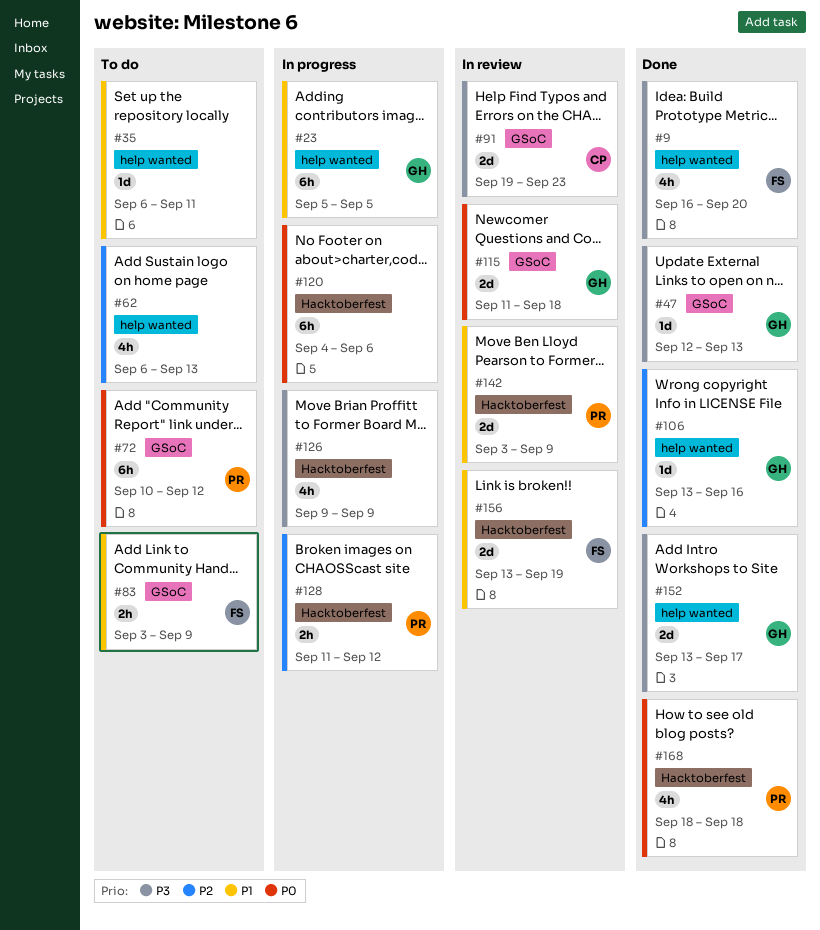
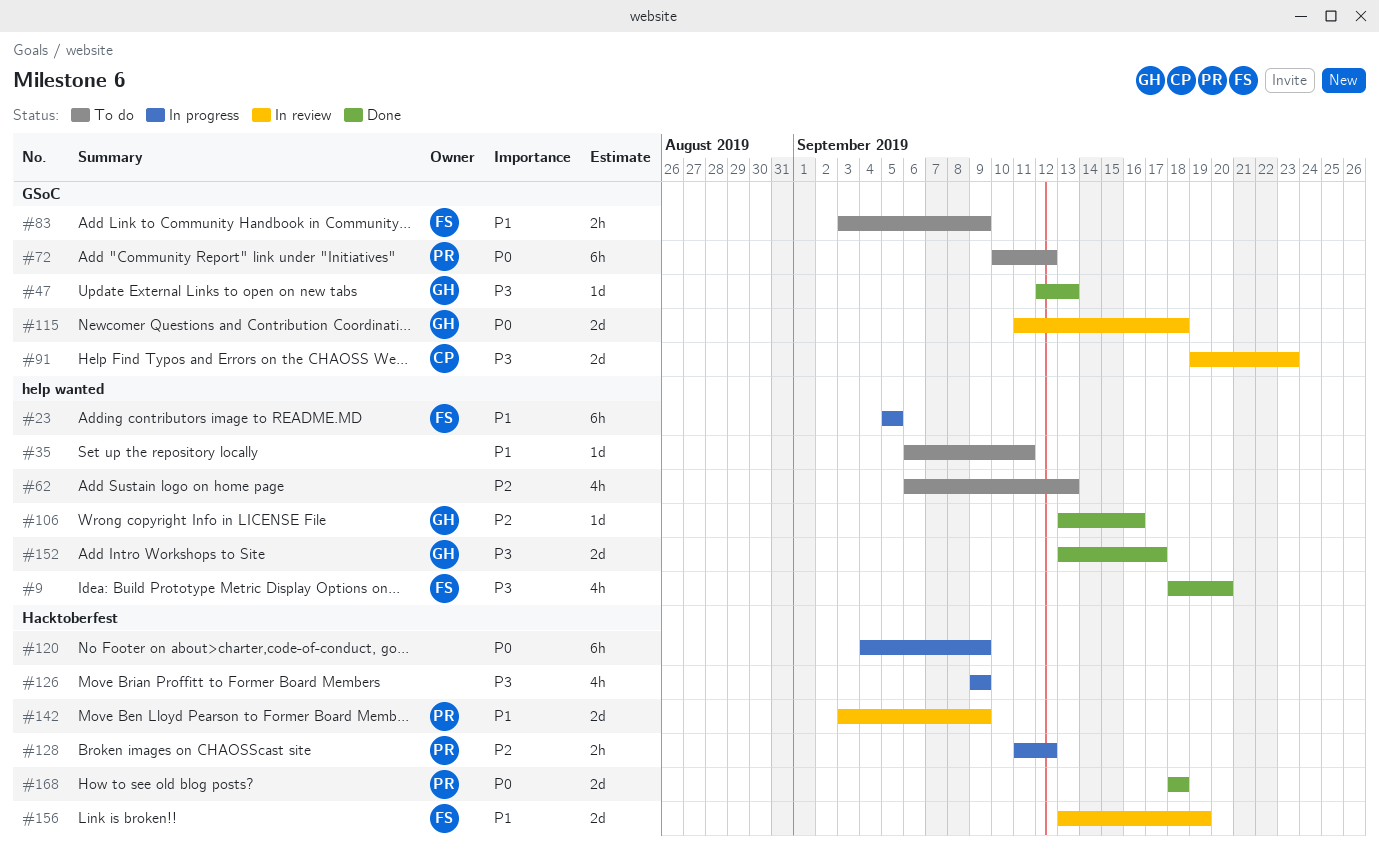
#9, start: Sep 16 -> Sep 18
#23, owner: GH -> FS
#120, due: Sep 6 -> Sep 9
#168, estimate: 4h -> 2d

